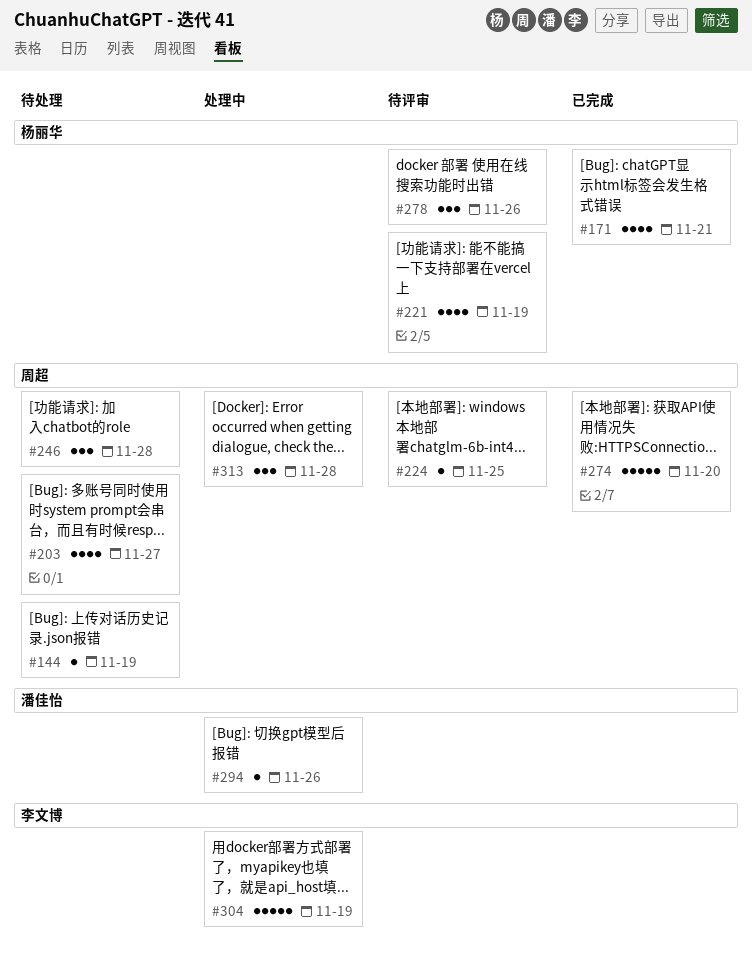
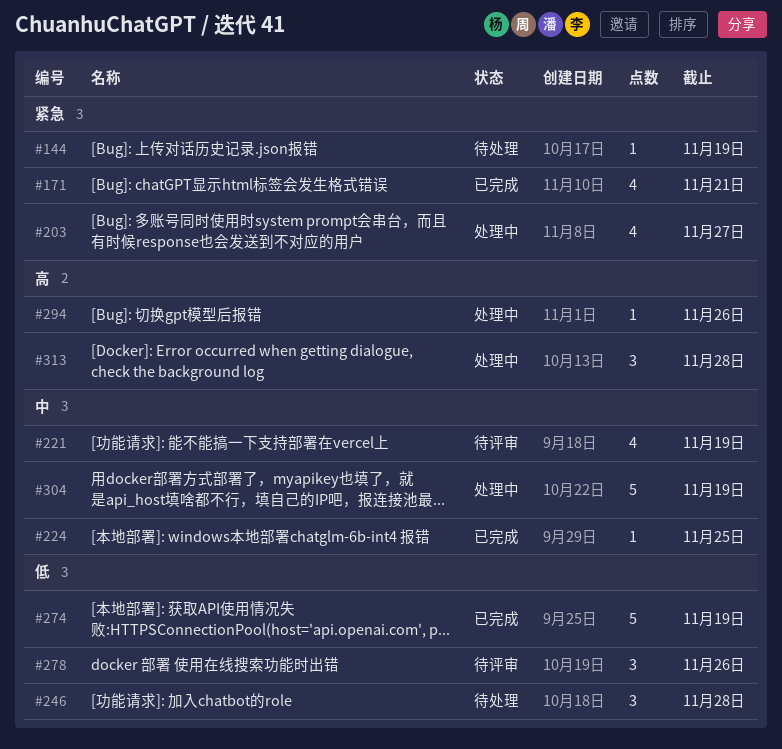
#203, status: 待处理 -> 处理中
#224, status: 待评审 -> 已完成
#274, due: Nov 20 -> Nov 19

